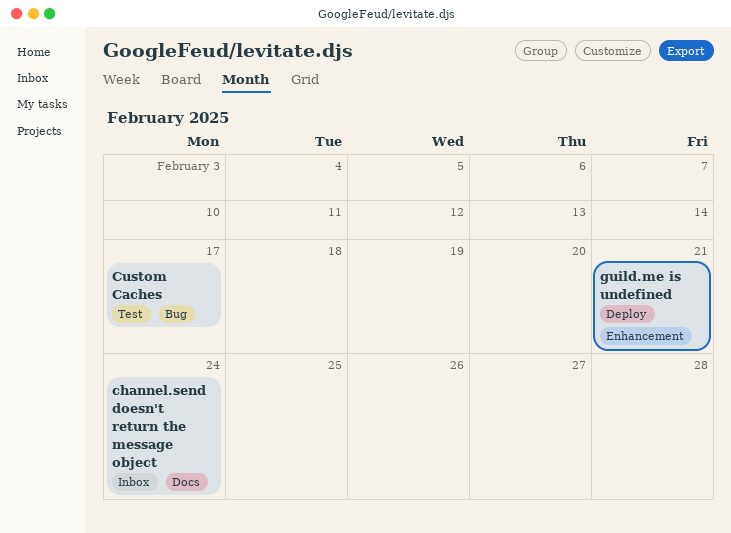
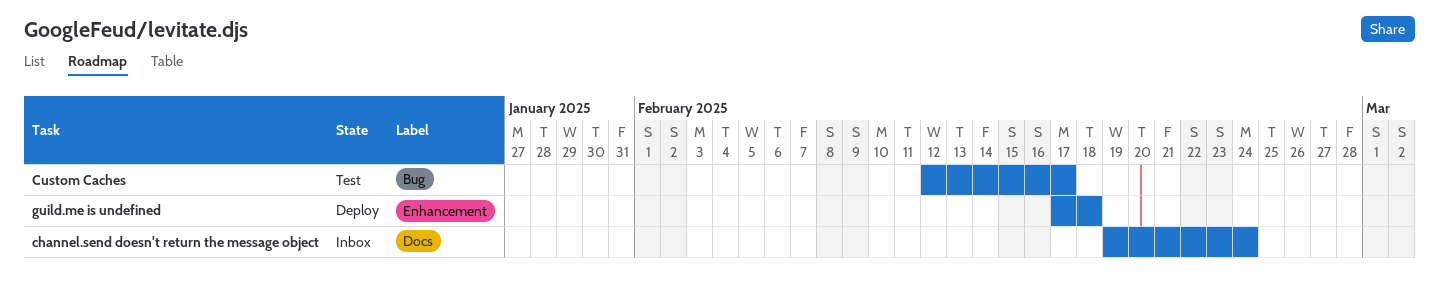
guild.me is undefined, due: Feb 21 -> Feb 18

